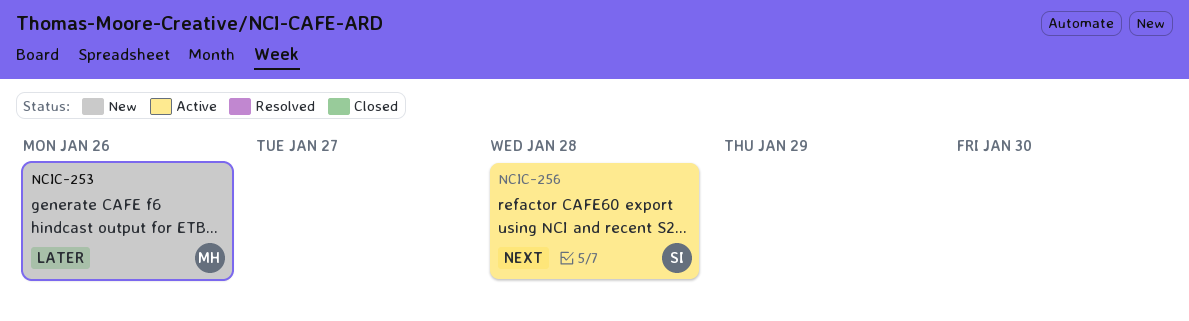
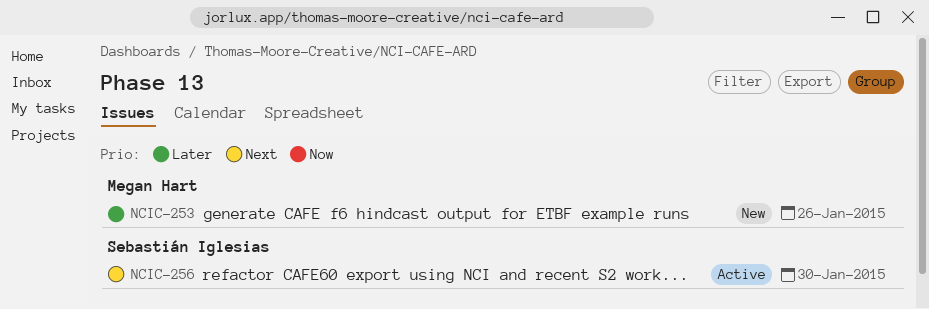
NCIC-256, due: Jan 28 -> Jan 30

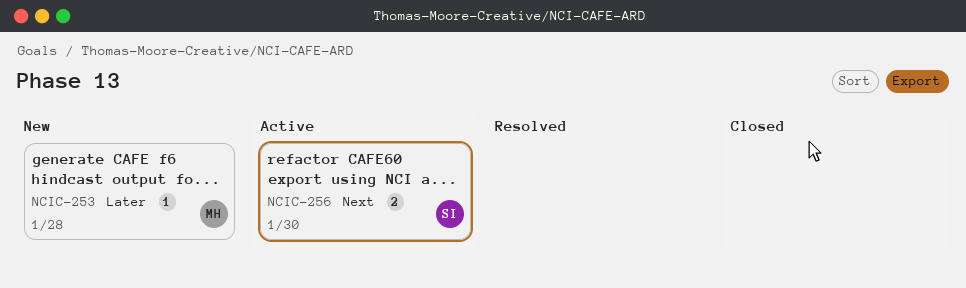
NCIC-253, due: Jan 26 -> Jan 28

